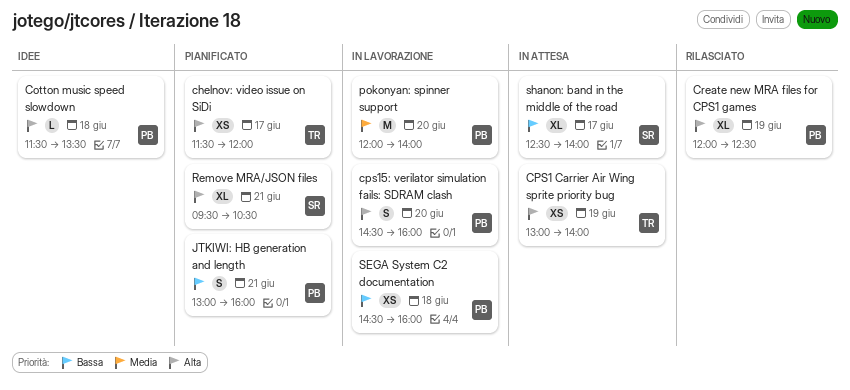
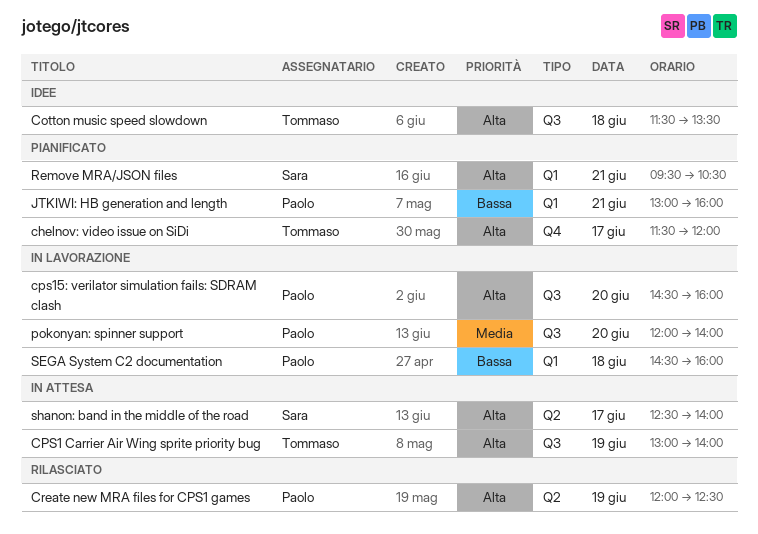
Cotton music speed slowdown, owner: Paolo -> Tommaso
shanon: band in the middle of the road, priority: Bassa -> Alta

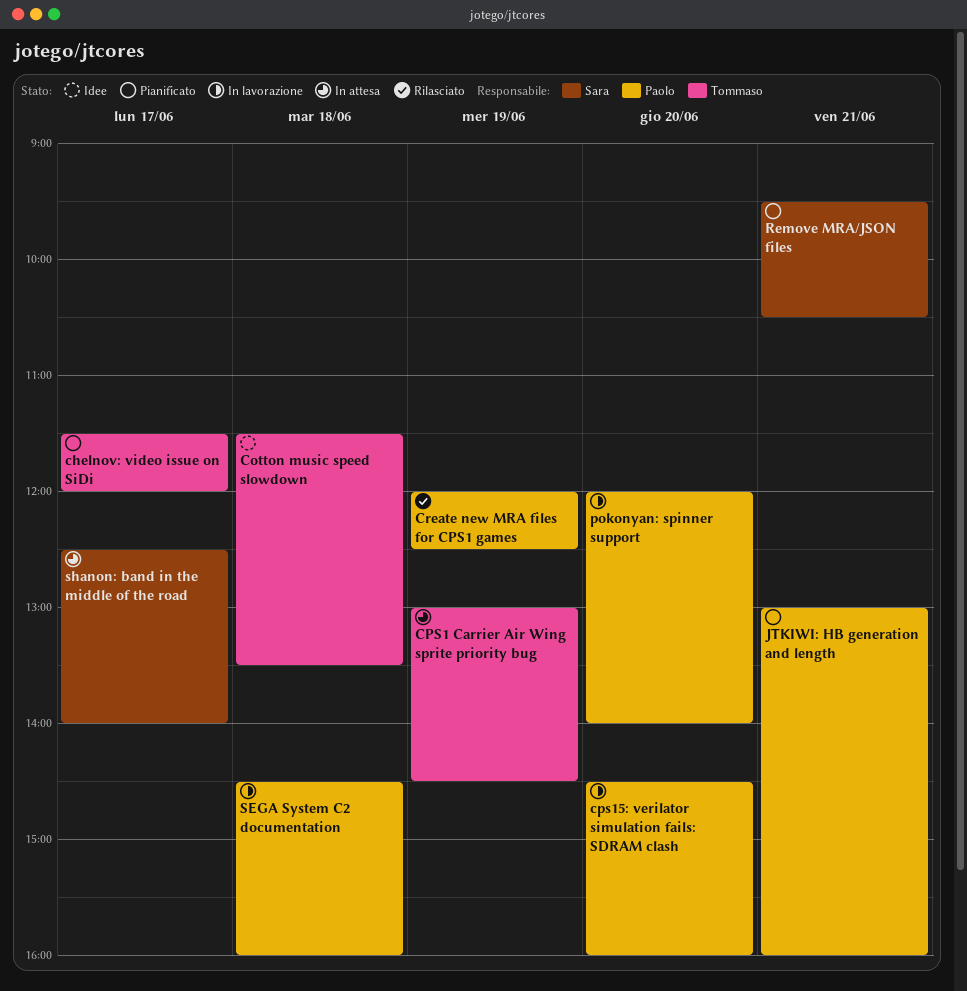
CPS1 Carrier Air Wing sprite priority bug, ends: 14:00 -> 14:30

